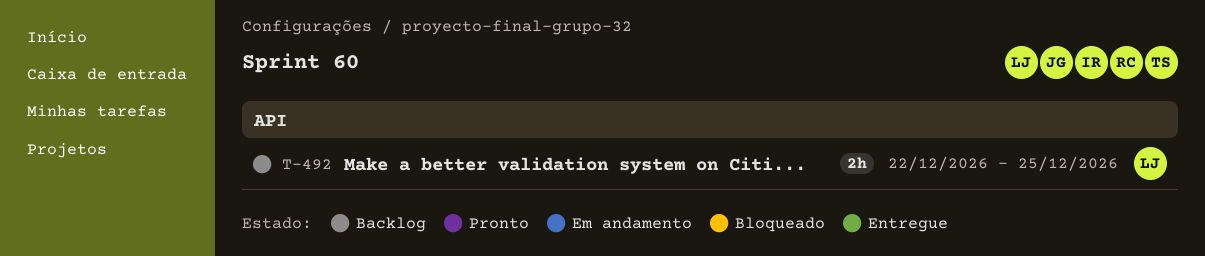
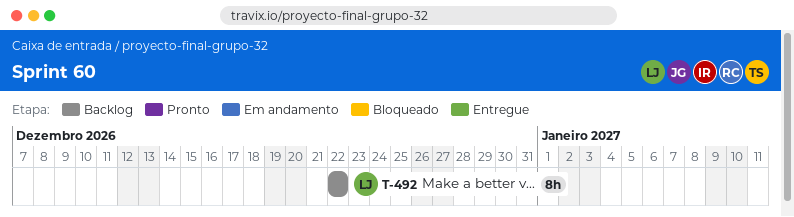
T-492, estimate: 2h -> 8h
T-492, due: Dec 25 -> Dec 22

